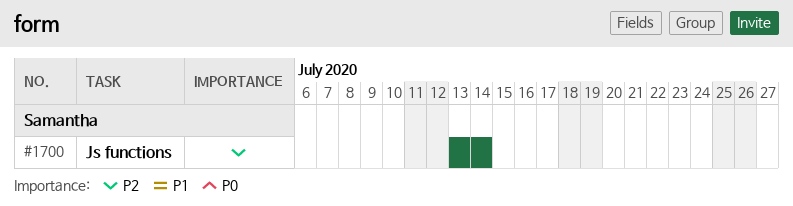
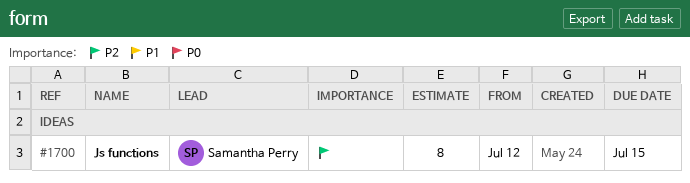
#1700, start: Jul 13 -> Jul 12
#1700, due: Jul 14 -> Jul 15

